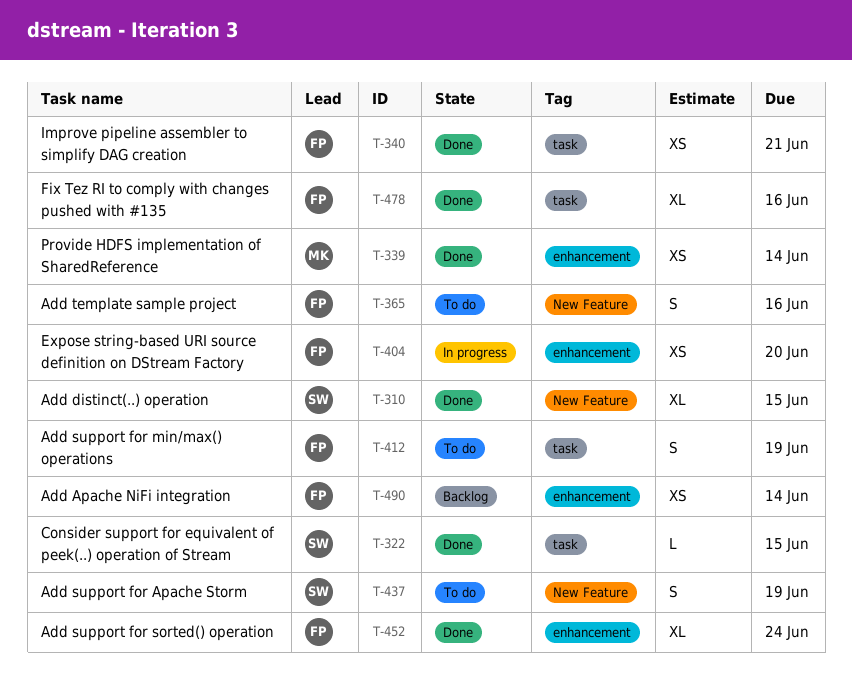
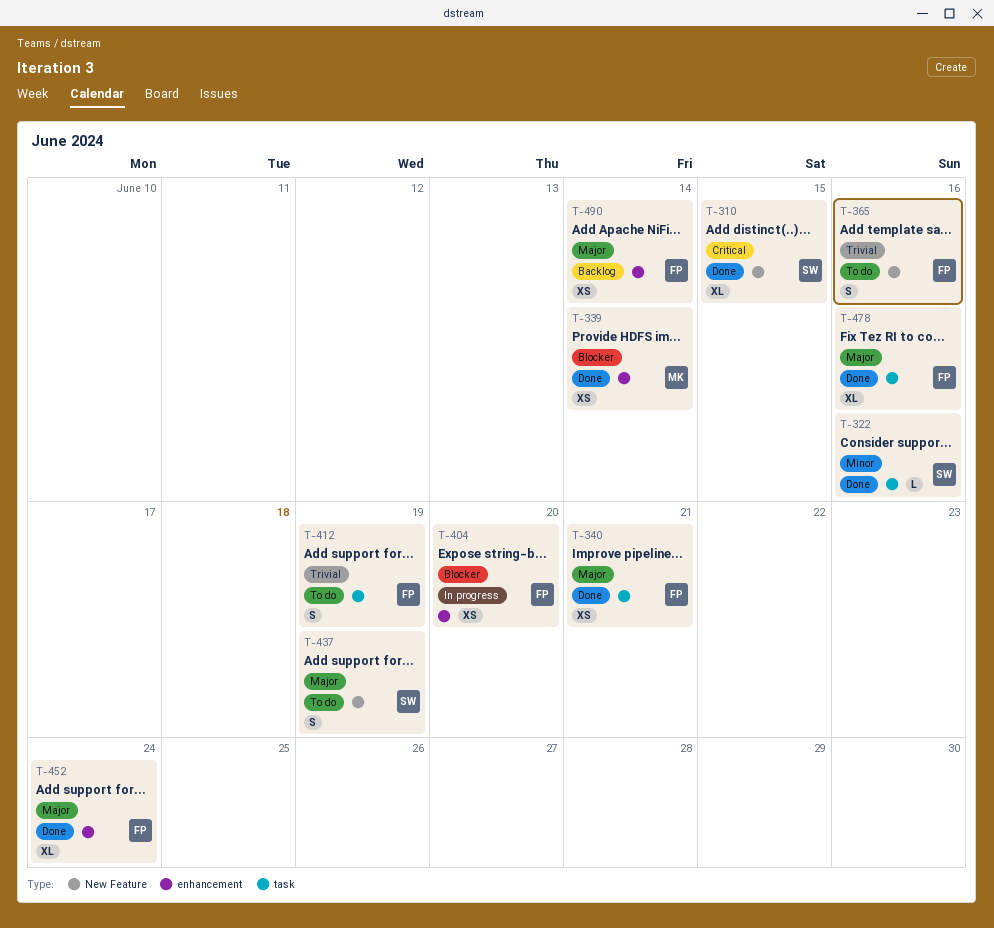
T-322, due: Jun 15 -> Jun 16

